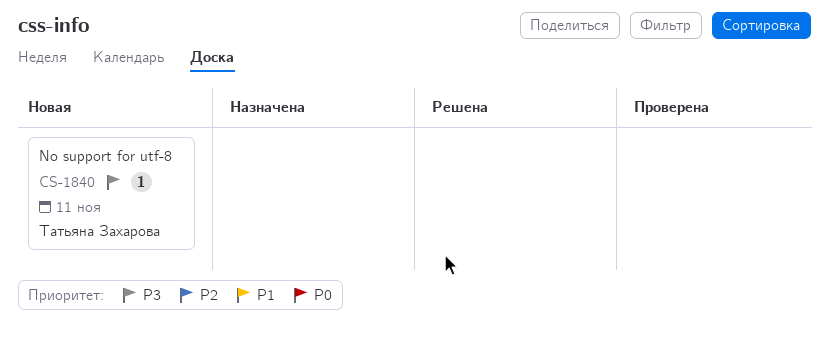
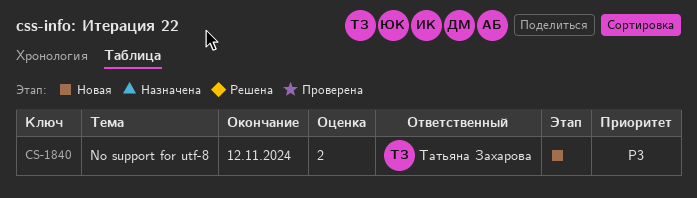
CS-1840, estimate: 1 -> 2
CS-1840, due: Nov 11 -> Nov 12

